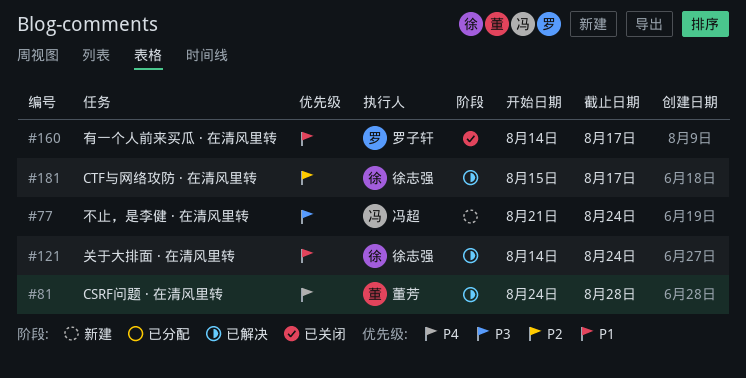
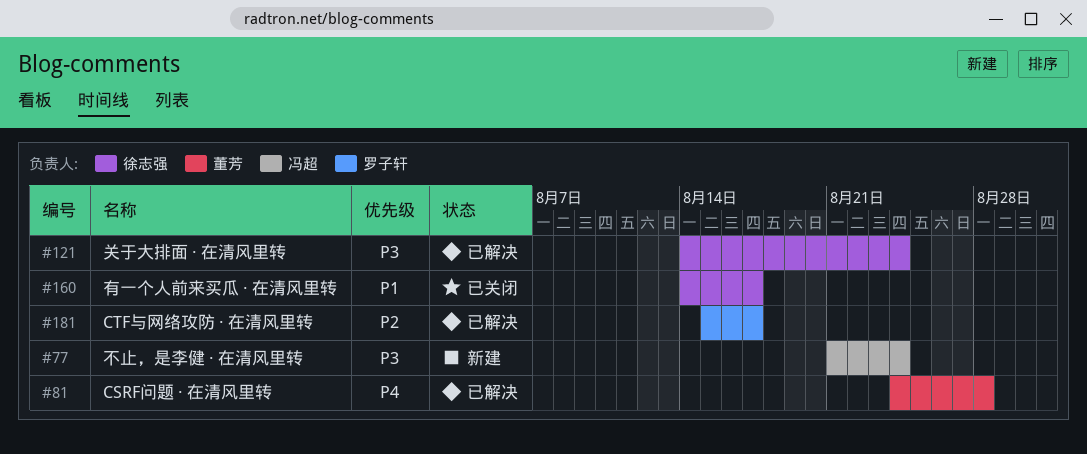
#121, priority: P1 -> P3
#160, owner: 罗子轩 -> 徐志强
#181, owner: 徐志强 -> 罗子轩

